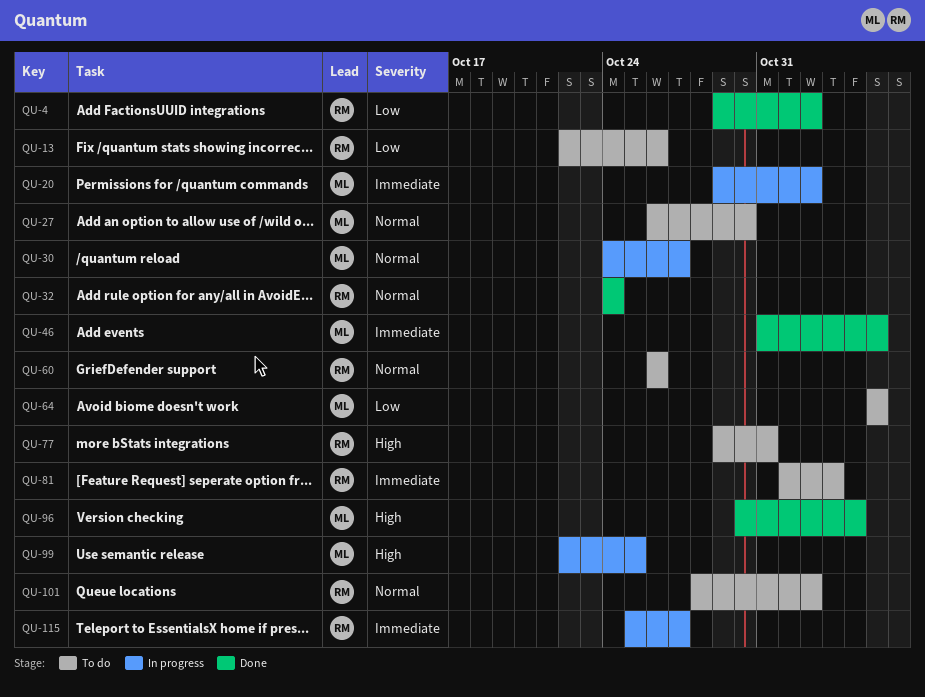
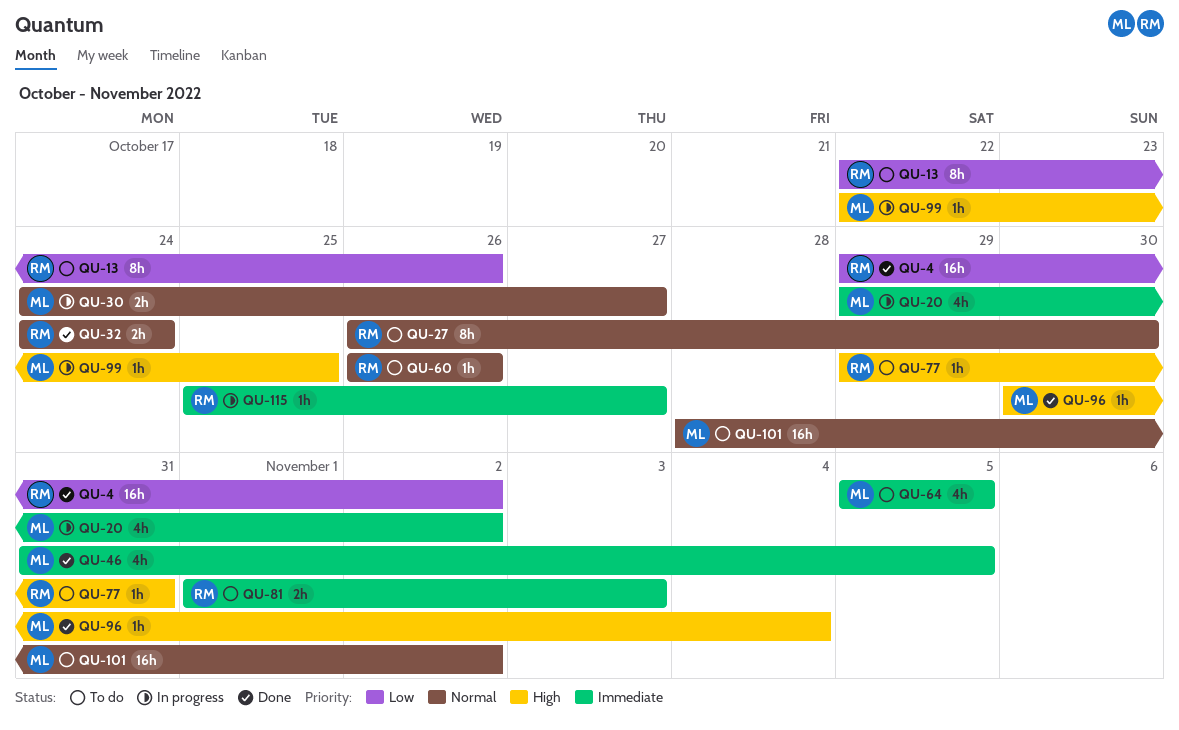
QU-27, owner: ML -> RM
QU-64, priority: Low -> Immediate
QU-101, owner: RM -> ML

